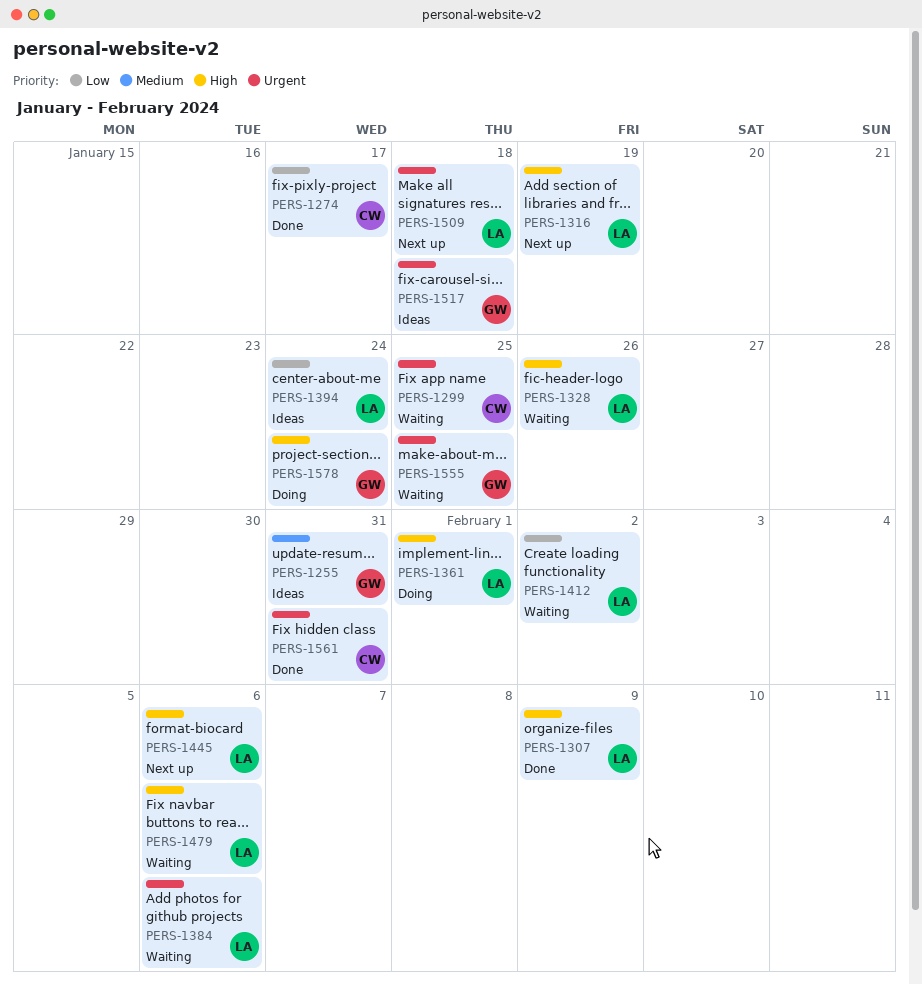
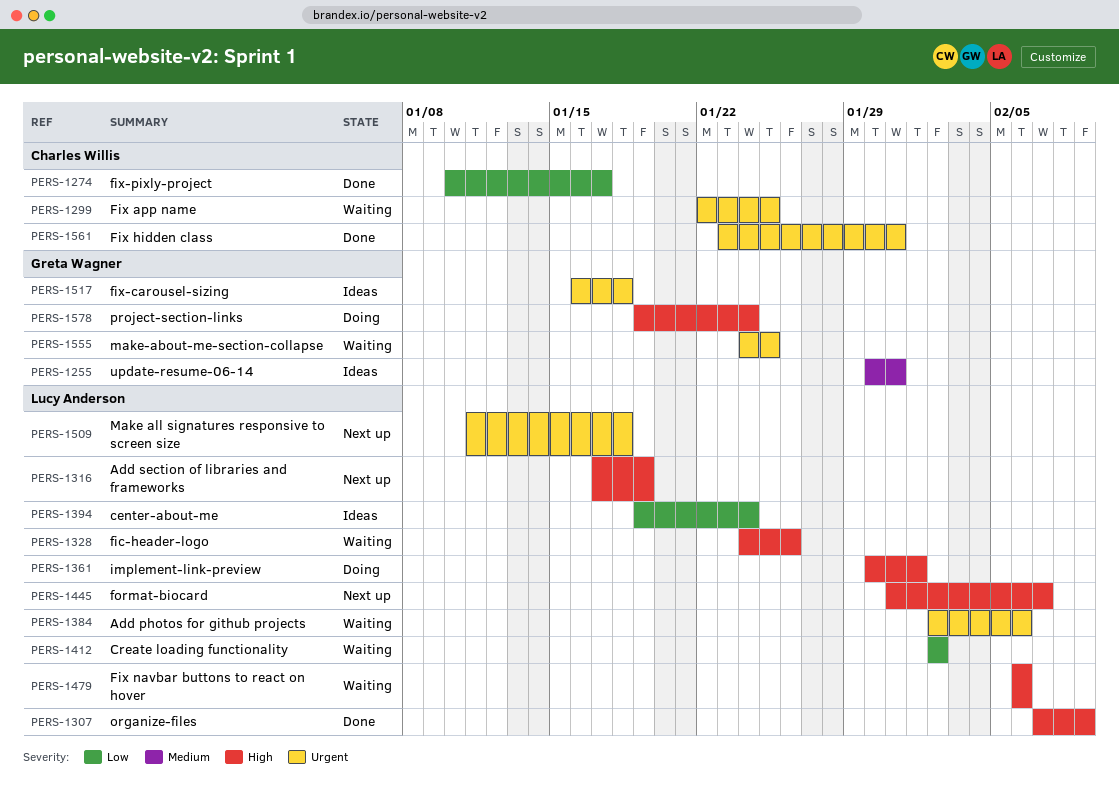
PERS-1445, due: Feb 6 -> Feb 7

